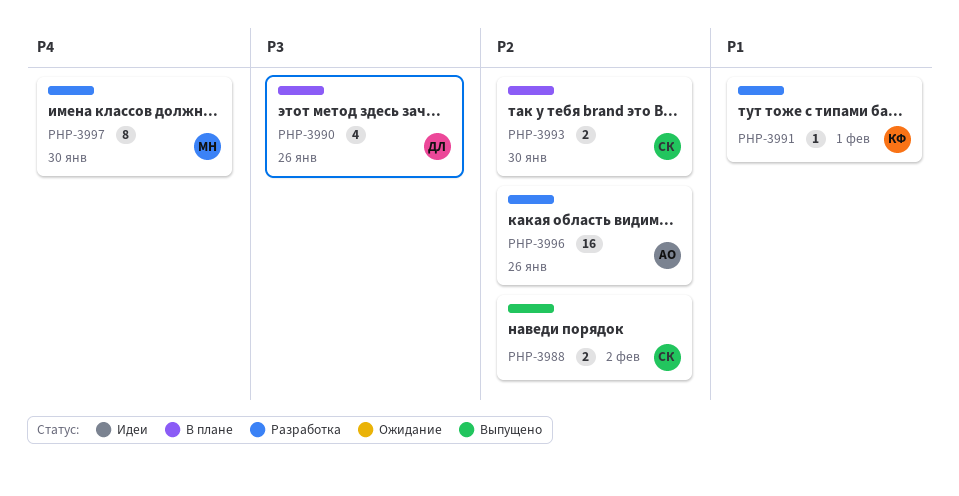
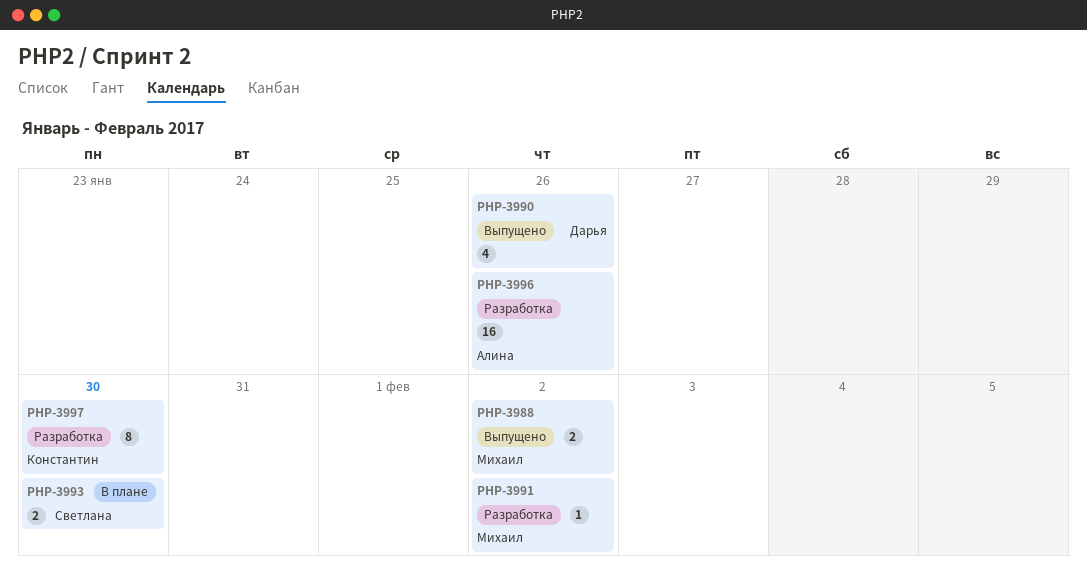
PHP-3988, owner: Светлана -> Михаил
PHP-3990, status: В плане -> Выпущено
PHP-3991, owner: Константин -> Михаил
PHP-3991, due: Feb 1 -> Feb 2
PHP-3997, owner: Михаил -> Константин

